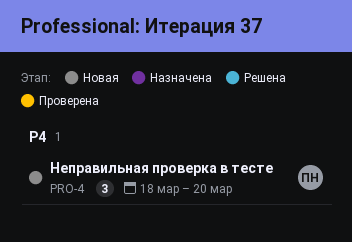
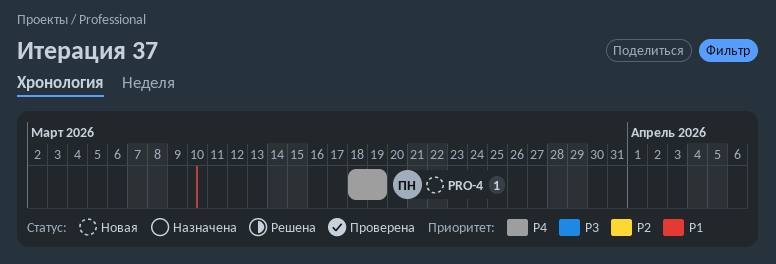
PRO-4, estimate: 3 -> 1
PRO-4, due: Mar 20 -> Mar 19

